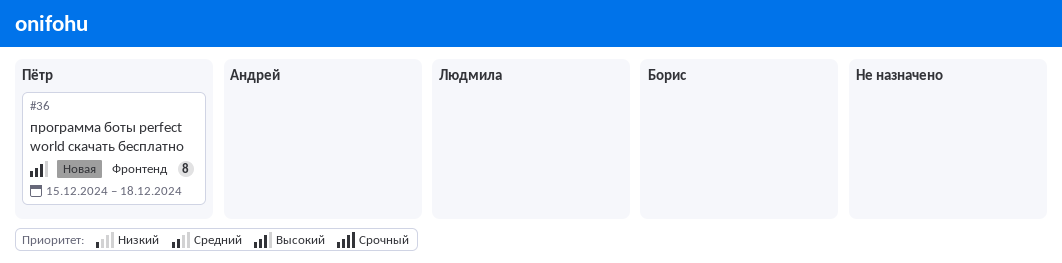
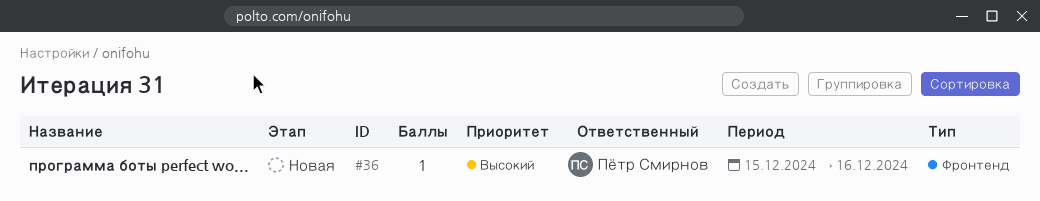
#36, estimate: 8 -> 1
#36, due: Dec 18 -> Dec 16

